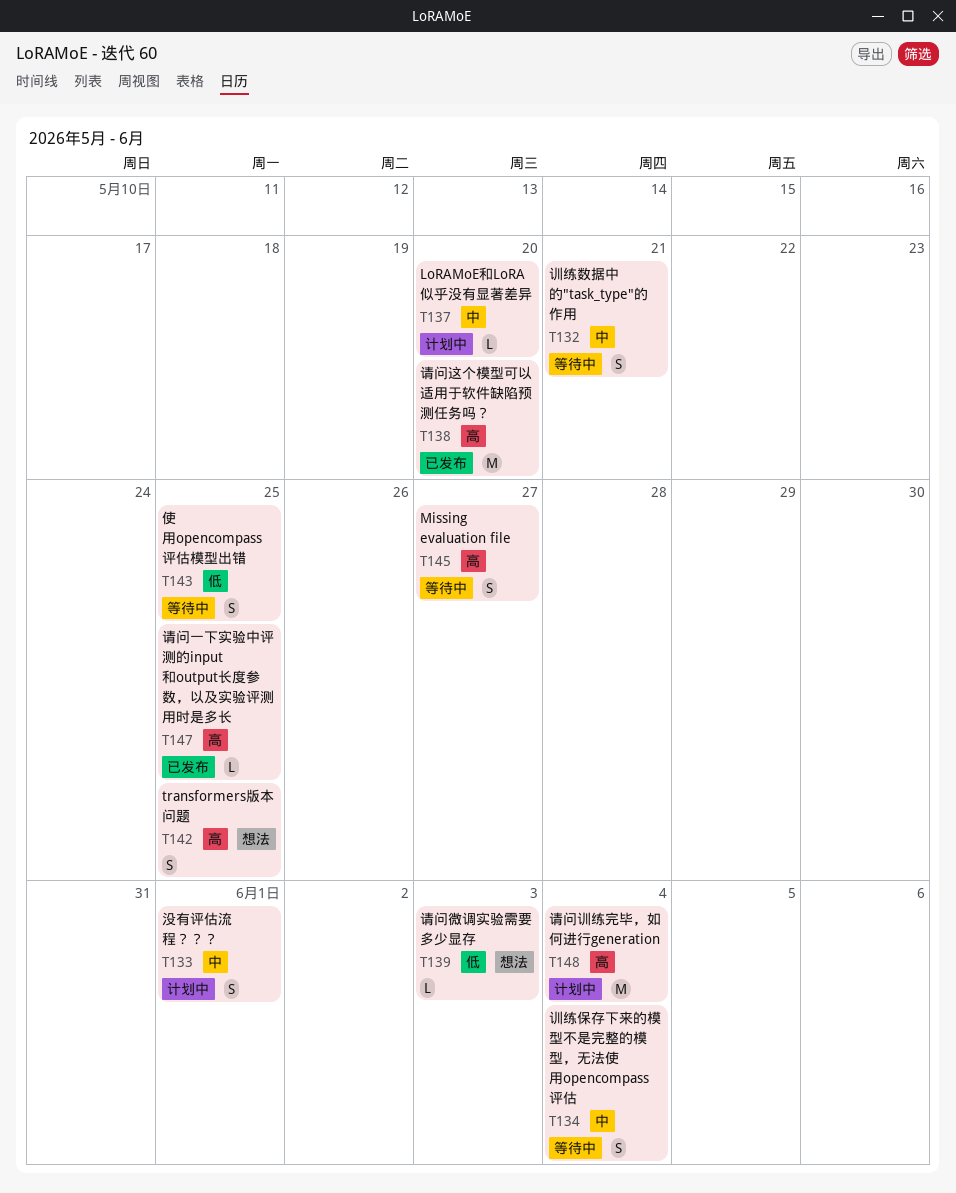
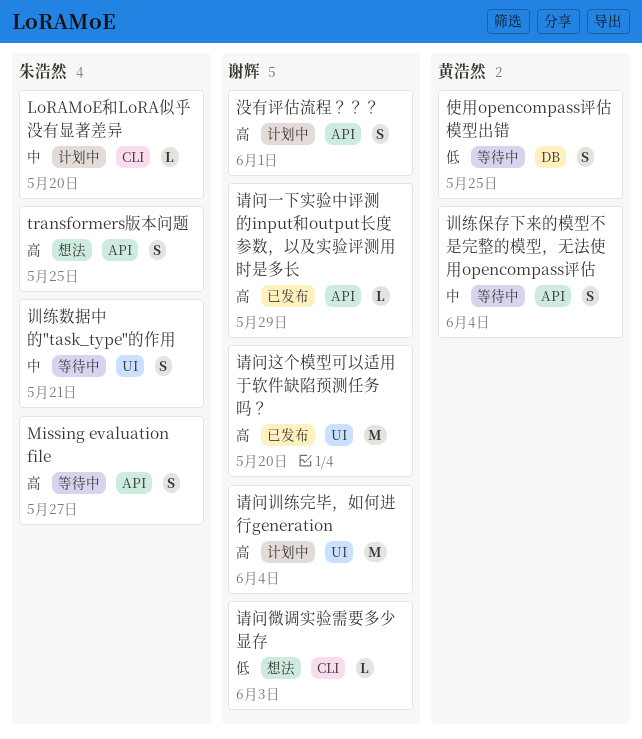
没有评估流程？？？, priority: 中 -> 高
请问一下实验中评测的input和output长度参数，以及实验评测用时是多长, due: May 25 -> May 29

